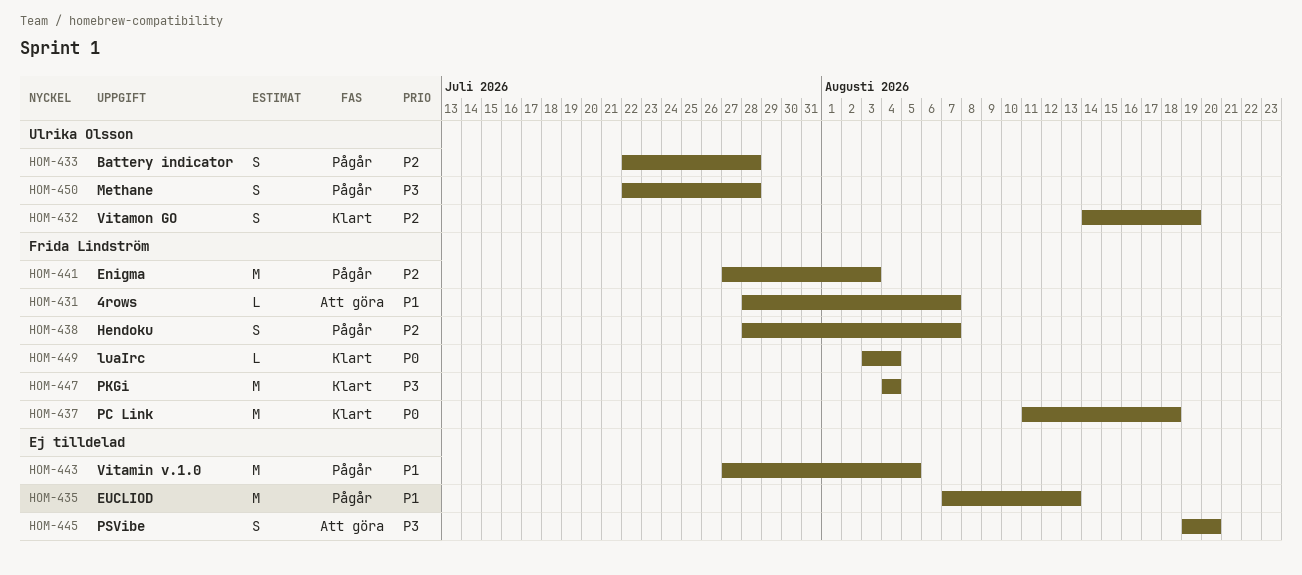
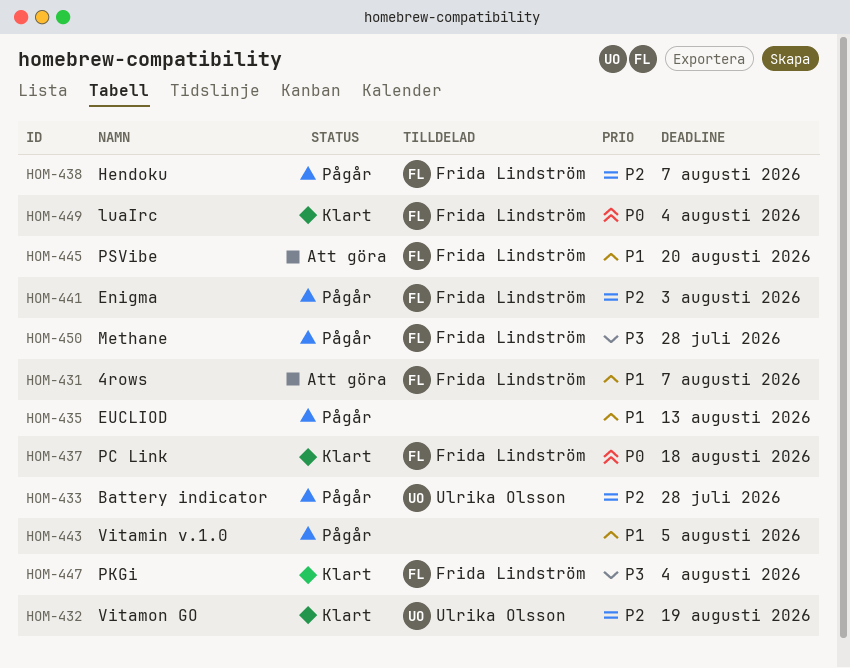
HOM-445, owner: none -> Frida Lindström
HOM-445, priority: P3 -> P1
HOM-450, owner: Ulrika Olsson -> Frida Lindström

